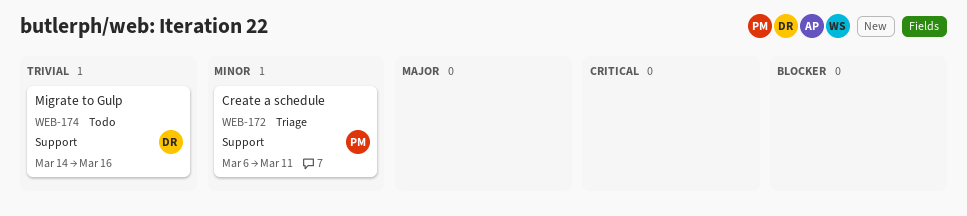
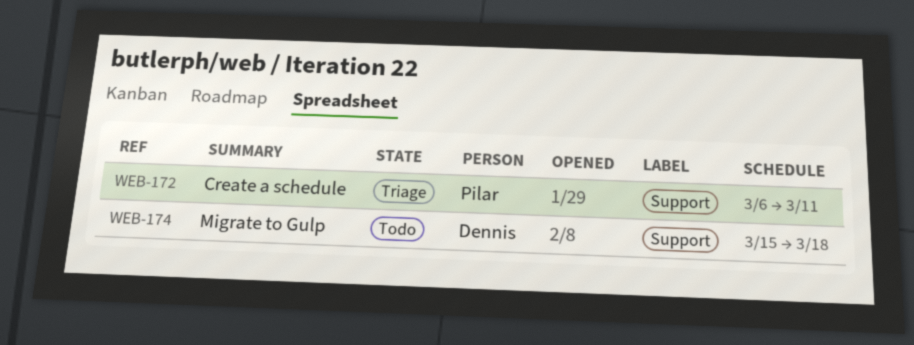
WEB-174, start: Mar 14 -> Mar 15
WEB-174, due: Mar 16 -> Mar 18

